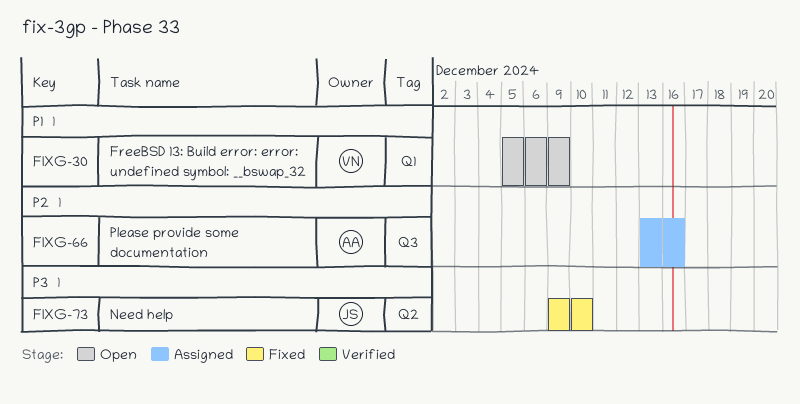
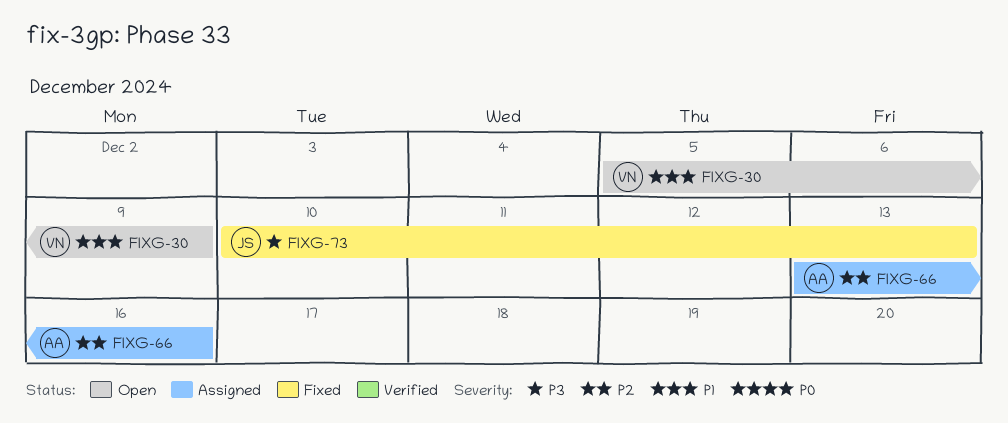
FIXG-73, start: Dec 9 -> Dec 10
FIXG-73, due: Dec 10 -> Dec 13

